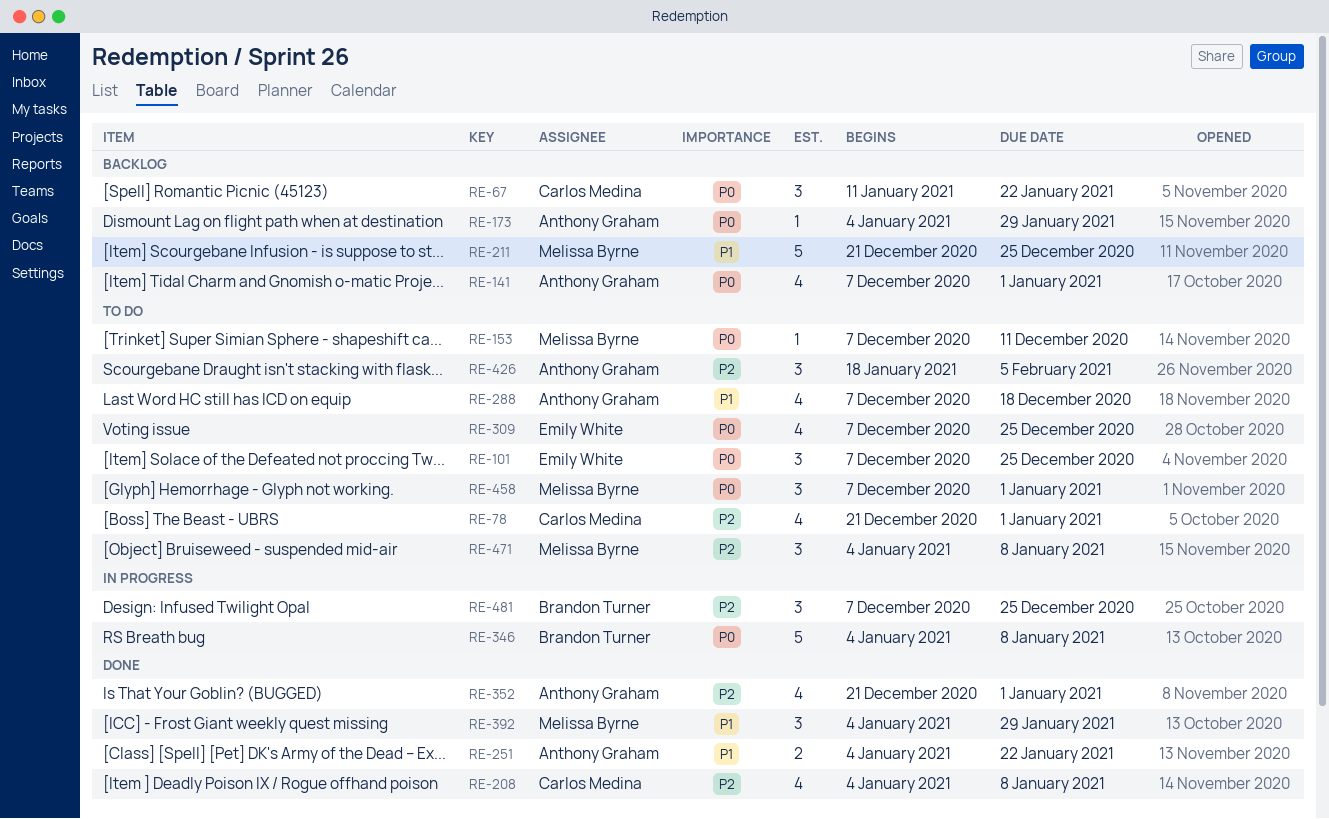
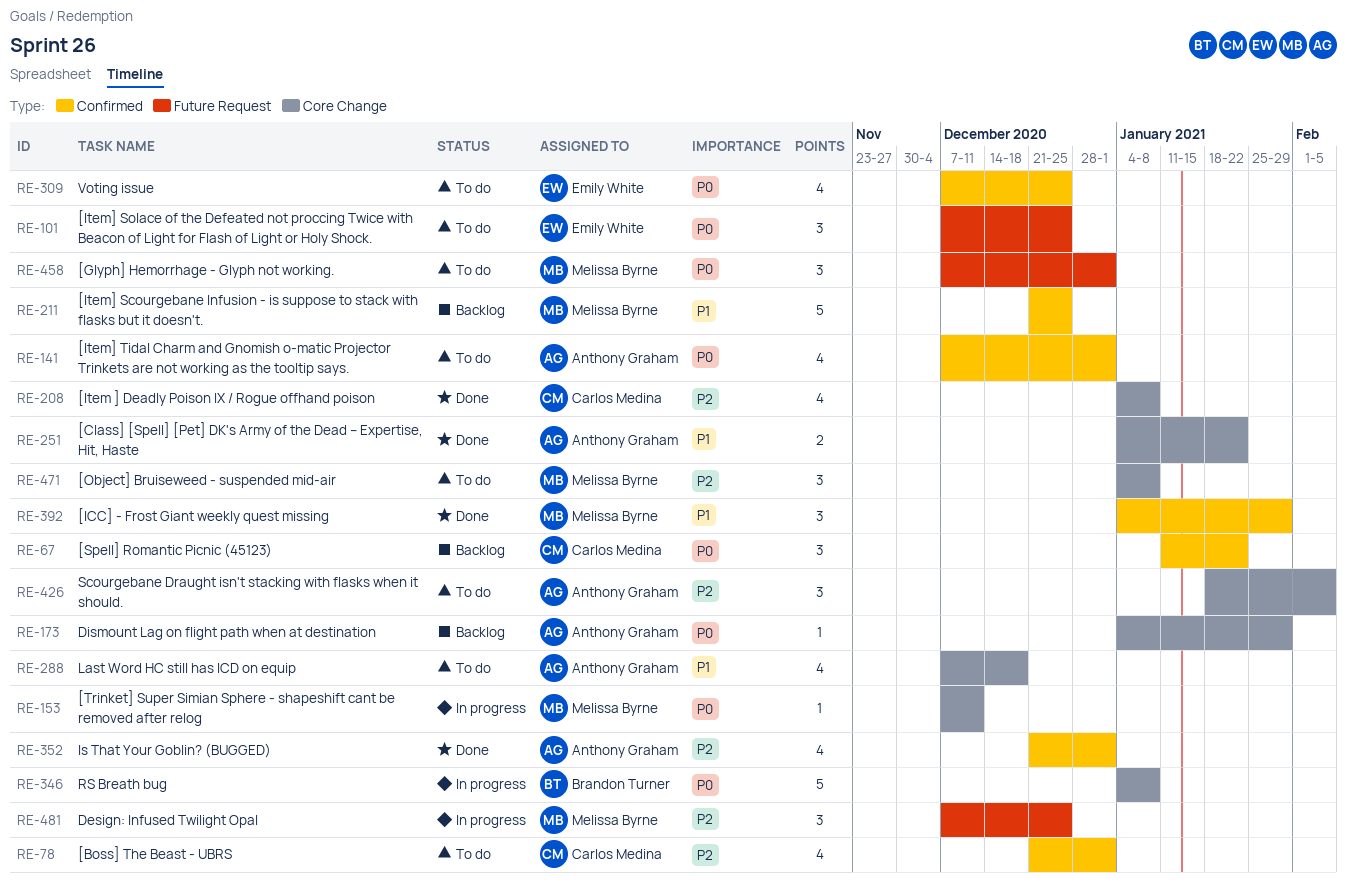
RE-141, status: Backlog -> To do
RE-153, status: To do -> In progress
RE-481, owner: Brandon Turner -> Melissa Byrne

